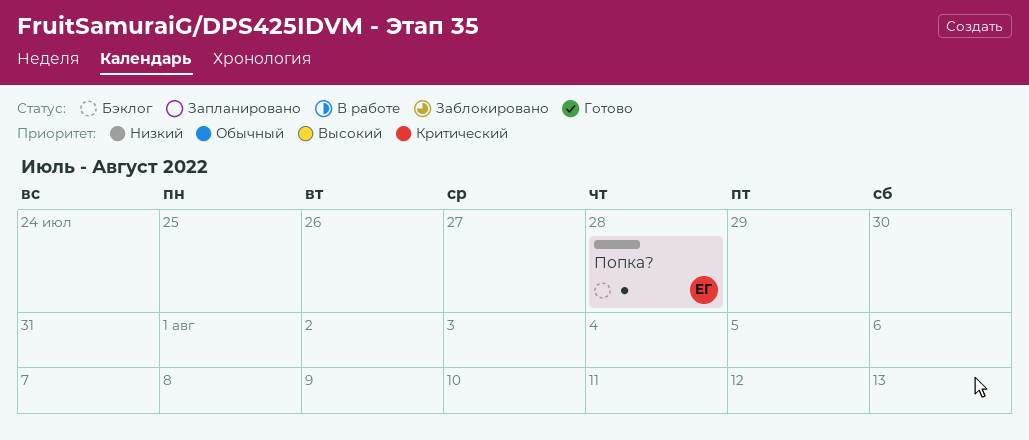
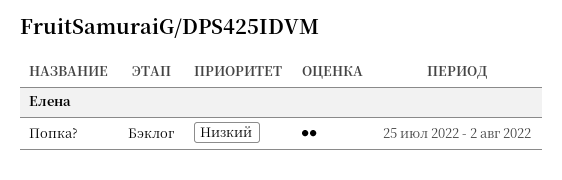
Попка?, estimate: 1 -> 2
Попка?, due: Jul 28 -> Aug 2

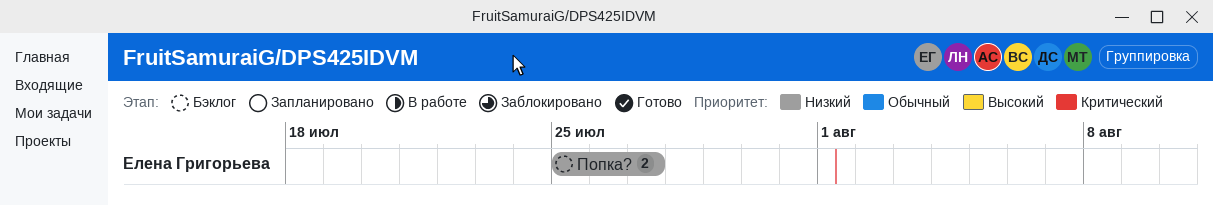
Попка?, due: Aug 2 -> Jul 27

